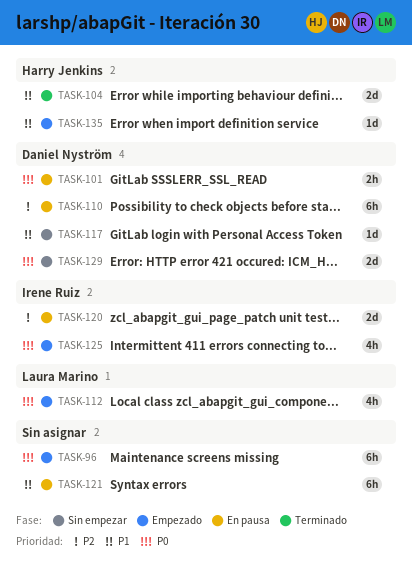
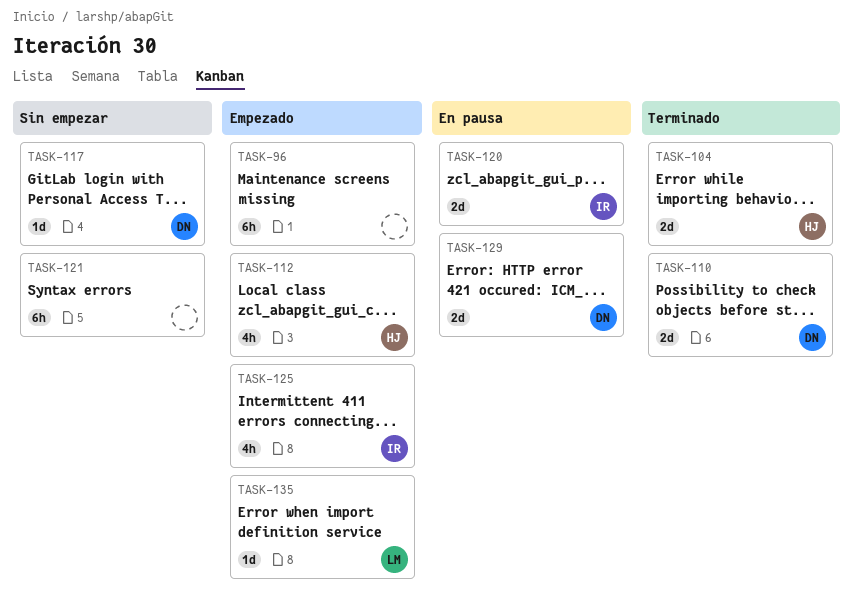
TASK-101: present -> none
TASK-110, status: En pausa -> Terminado
TASK-110, estimate: 6h -> 2d
TASK-112, owner: Laura Marino -> Harry Jenkins
TASK-121, status: En pausa -> Sin empezar
TASK-129, status: Sin empezar -> En pausa
TASK-135, owner: Harry Jenkins -> Laura Marino

